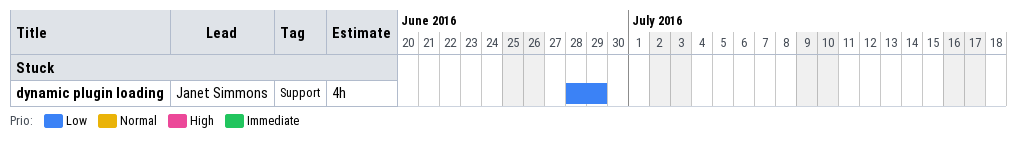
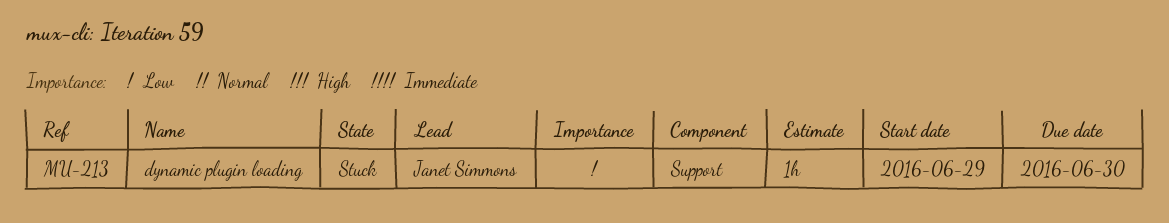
dynamic plugin loading, estimate: 4h -> 1h
dynamic plugin loading, start: Jun 28 -> Jun 29
dynamic plugin loading, due: Jun 29 -> Jun 30

